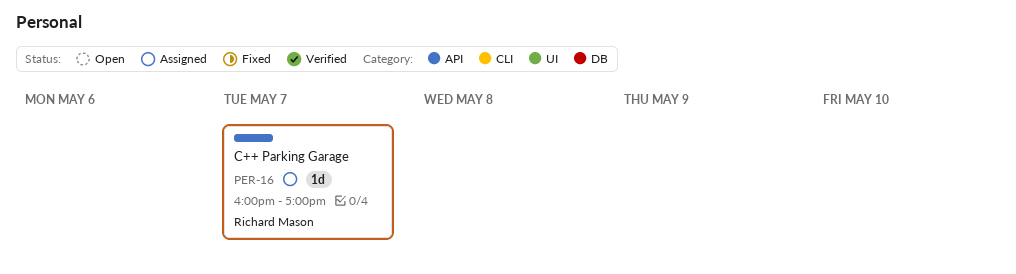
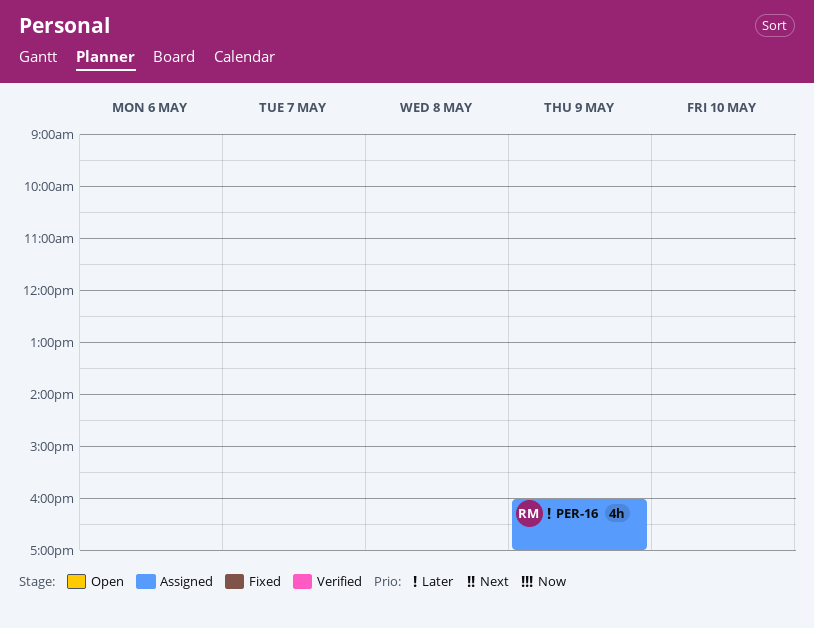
PER-16, estimate: 1d -> 4h
PER-16, day: May 7 -> May 9

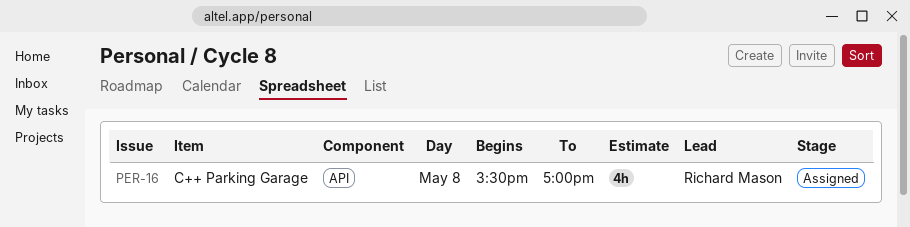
PER-16, day: May 9 -> May 8
PER-16, begins: 16:00 -> 15:30

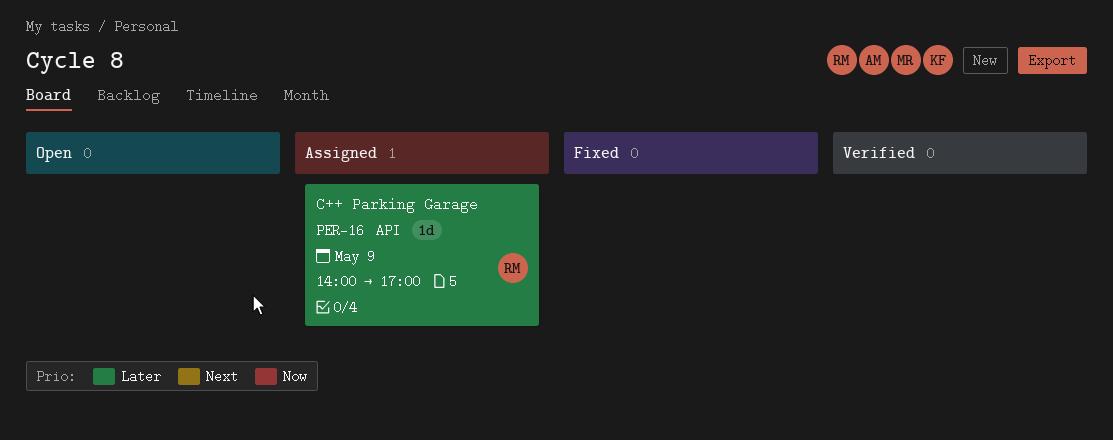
PER-16, estimate: 4h -> 1d
PER-16, day: May 8 -> May 9
PER-16, begins: 15:30 -> 14:00

